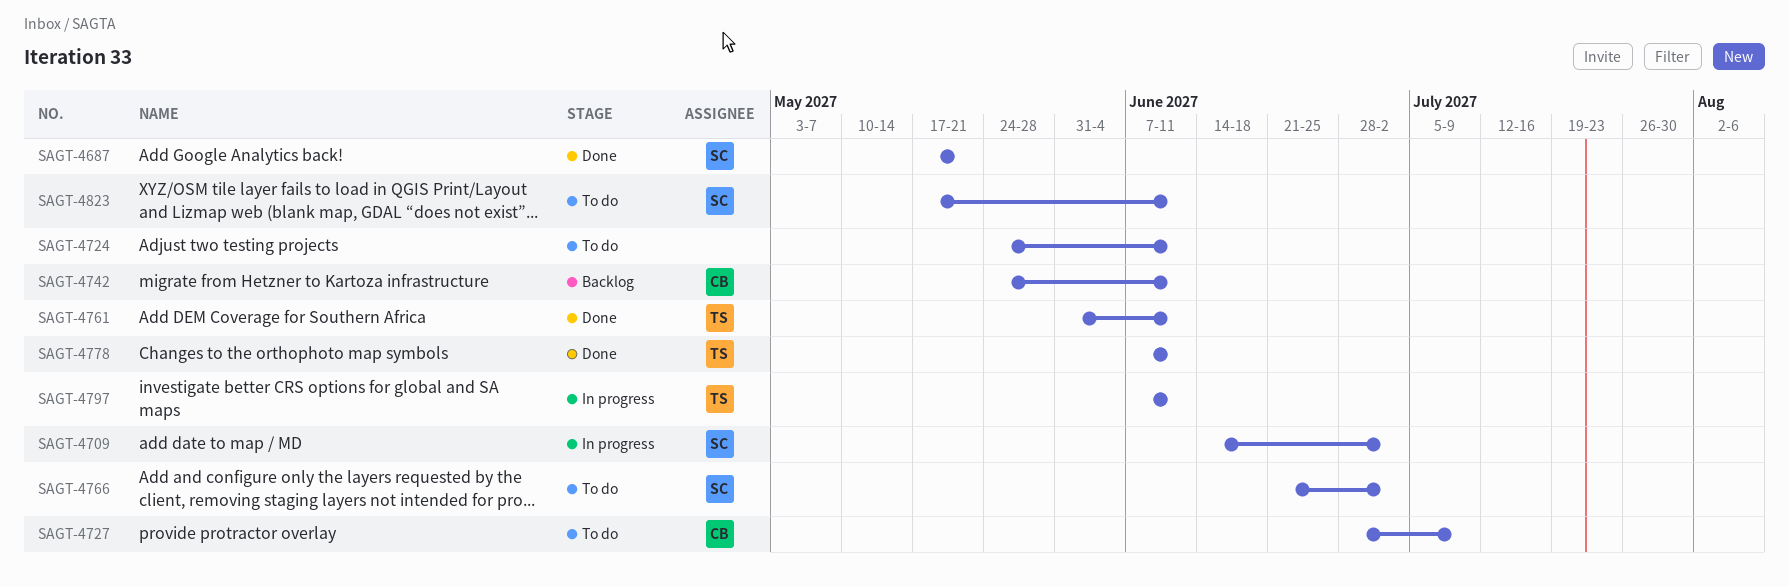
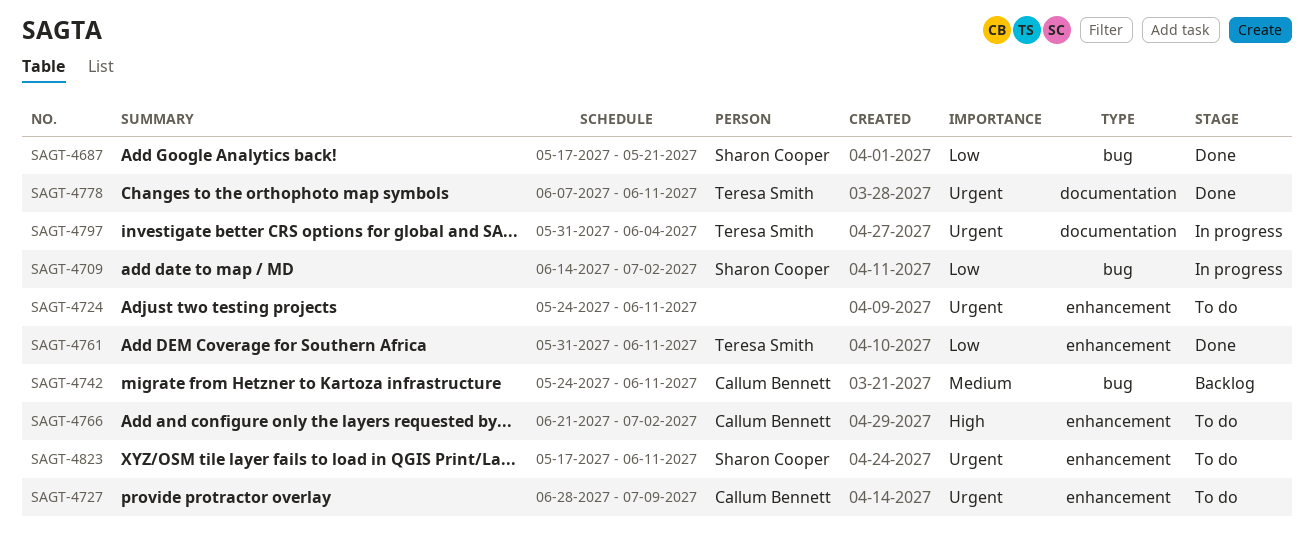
SAGT-4766, owner: Sharon Cooper -> Callum Bennett
SAGT-4797, start: Jun 7 -> May 31
SAGT-4797, due: Jun 11 -> Jun 4

